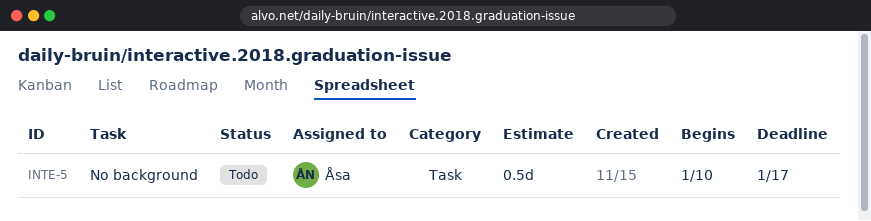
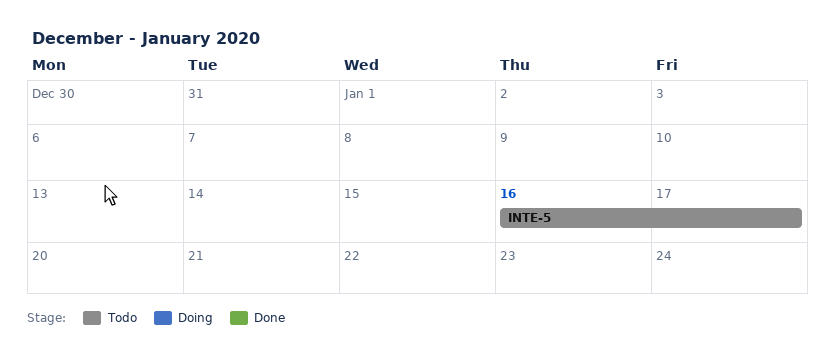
INTE-5, start: Jan 10 -> Jan 16

